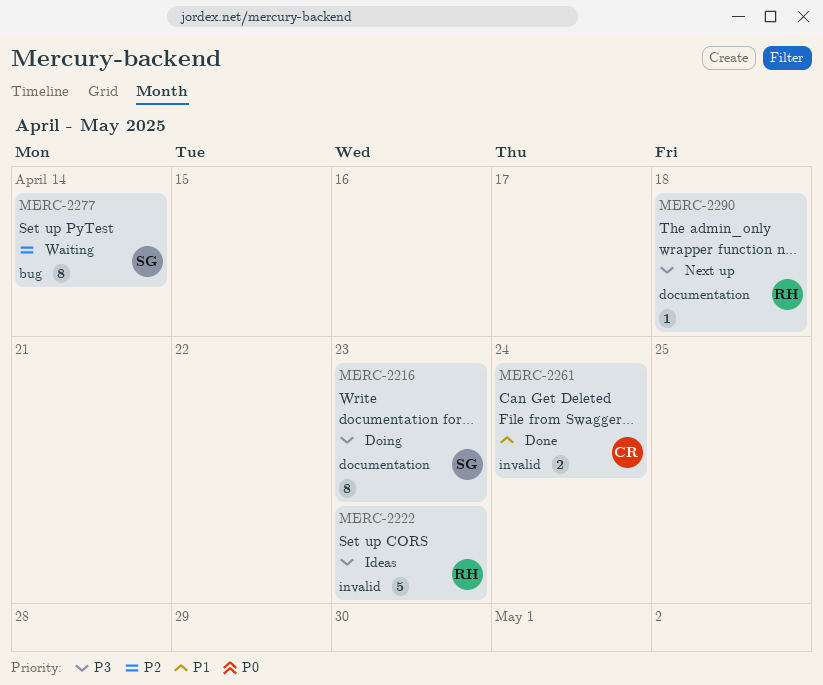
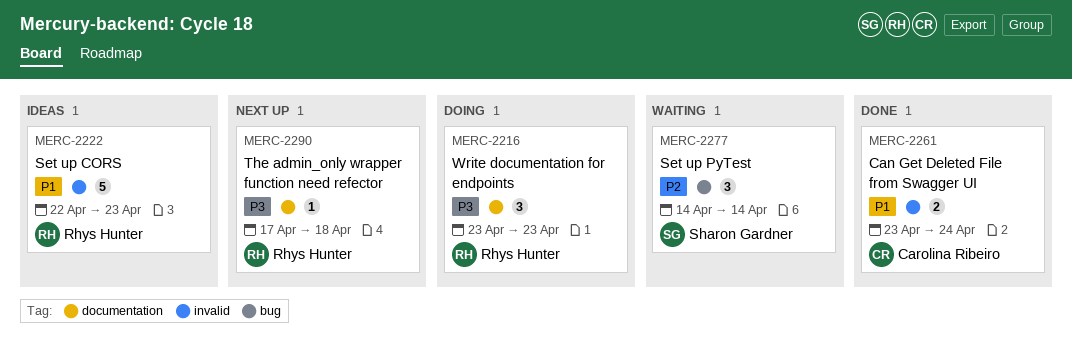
MERC-2216, owner: Sharon Gardner -> Rhys Hunter
MERC-2216, estimate: 8 -> 3
MERC-2222, priority: P3 -> P1
MERC-2277, estimate: 8 -> 3

